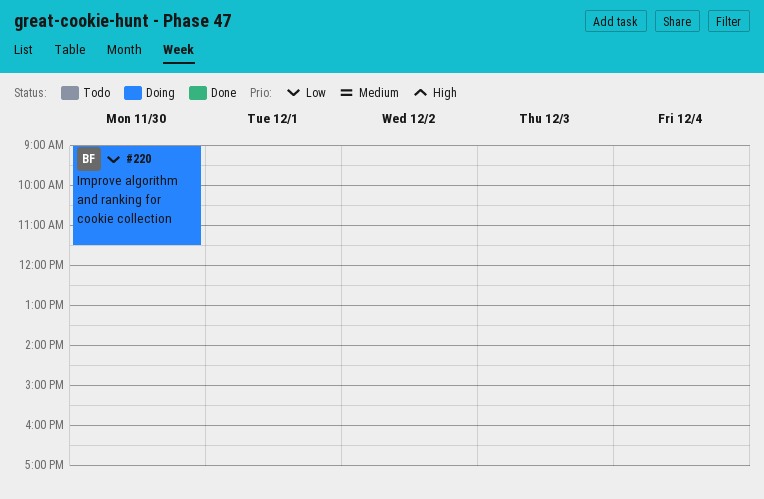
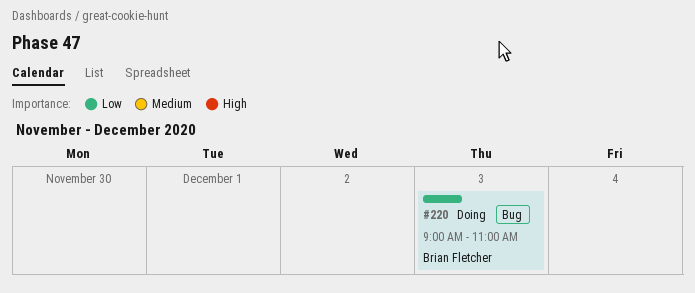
#220, day: Nov 30 -> Dec 3
#220, ends: 11:30 -> 11:00

